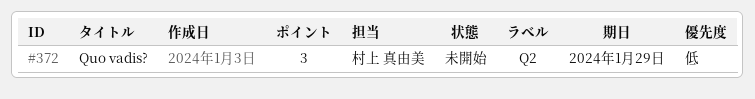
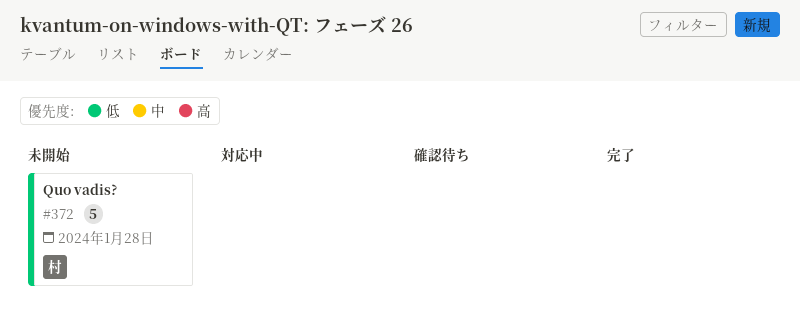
#372, estimate: 3 -> 5
#372, due: Jan 29 -> Jan 28

